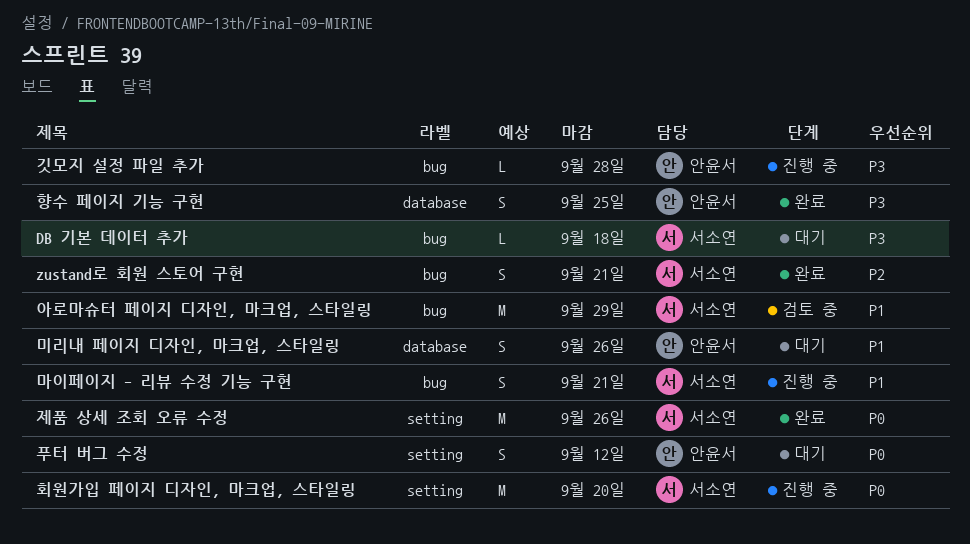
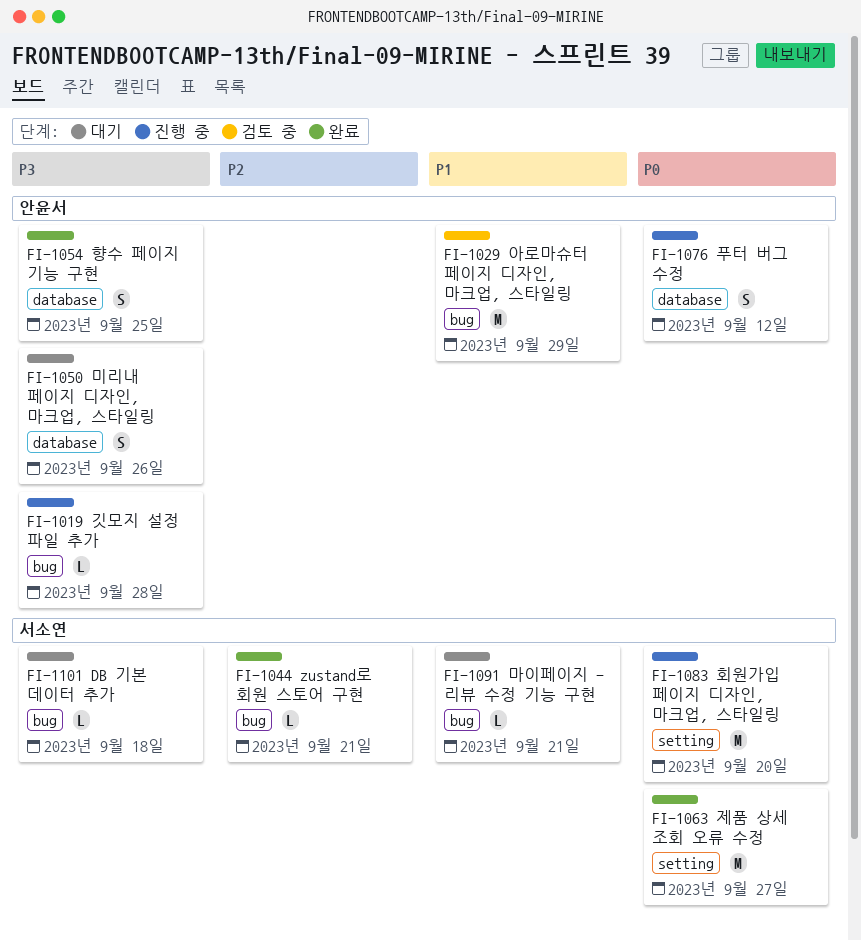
zustand로 회원 스토어 구현, estimate: S -> L
마이페이지 - 리뷰 수정 기능 구현, status: 진행 중 -> 대기
마이페이지 - 리뷰 수정 기능 구현, estimate: S -> L
미리내 페이지 디자인, 마크업, 스타일링, priority: P1 -> P3
아로마슈터 페이지 디자인, 마크업, 스타일링, owner: 서소연 -> 안윤서
제품 상세 조회 오류 수정, due: Sep 26 -> Sep 27
푸터 버그 수정, status: 대기 -> 진행 중
푸터 버그 수정, label: setting -> database

